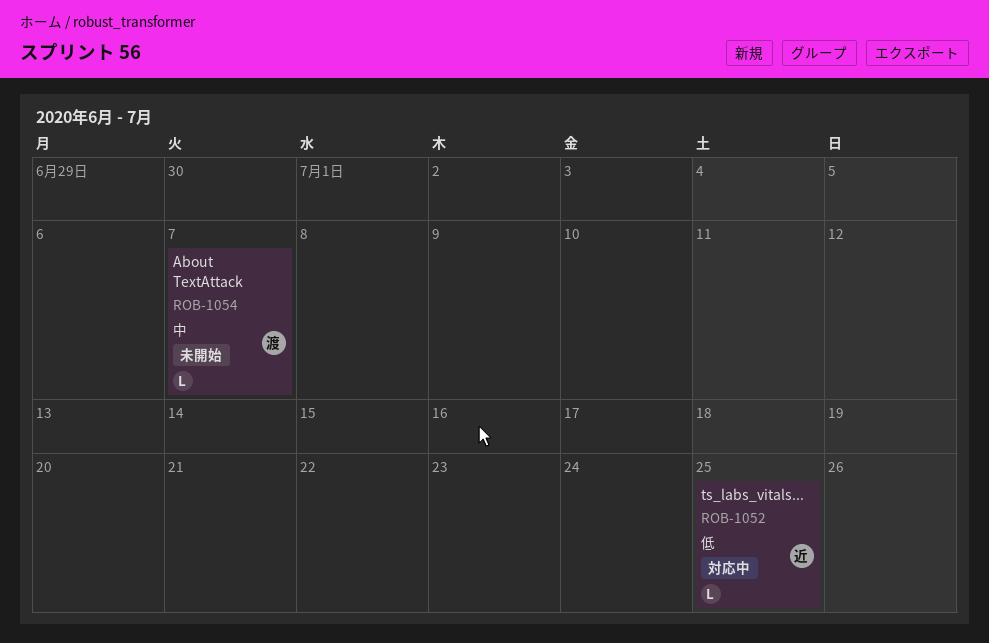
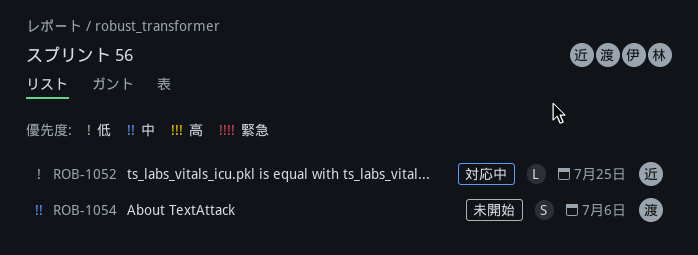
ROB-1054, estimate: L -> S
ROB-1054, due: Jul 7 -> Jul 6

